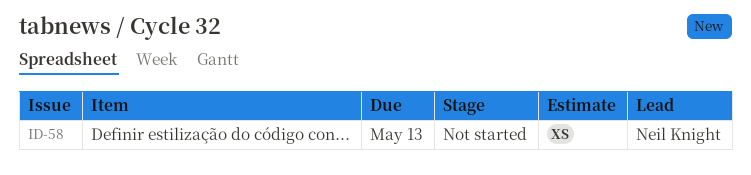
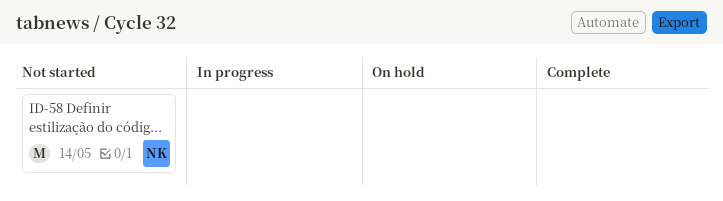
ID-58, estimate: XS -> M
ID-58, due: May 13 -> May 14

